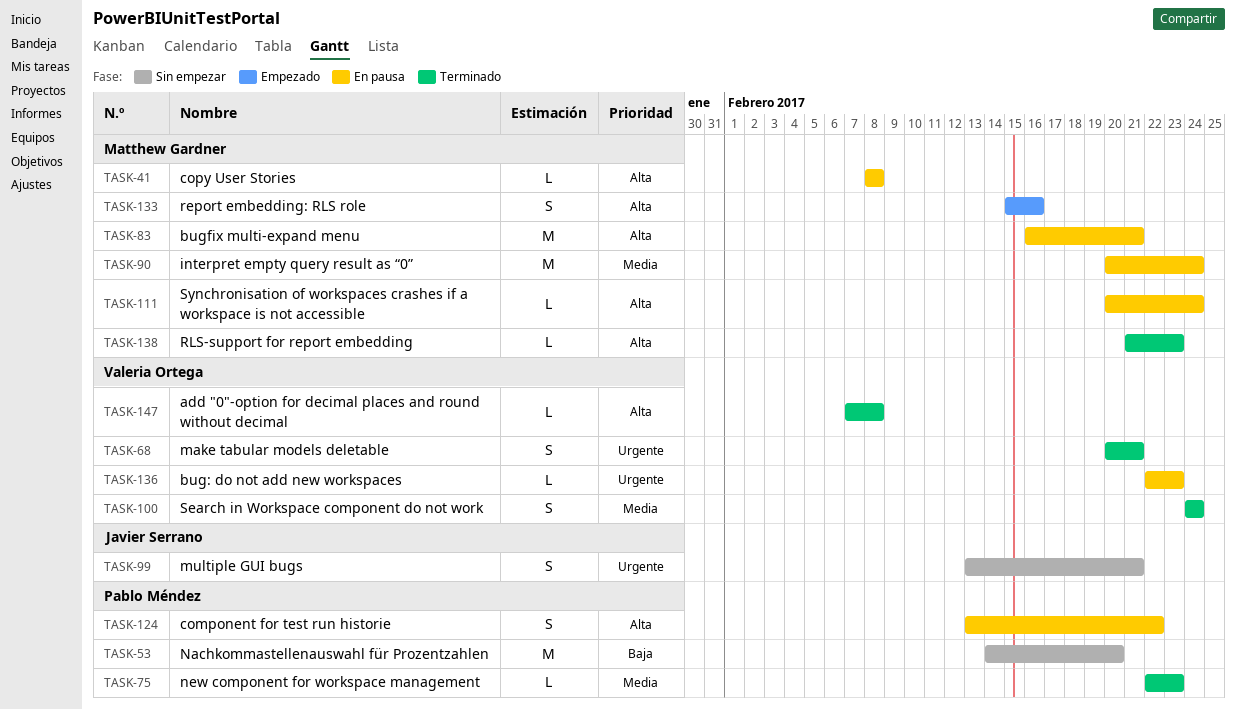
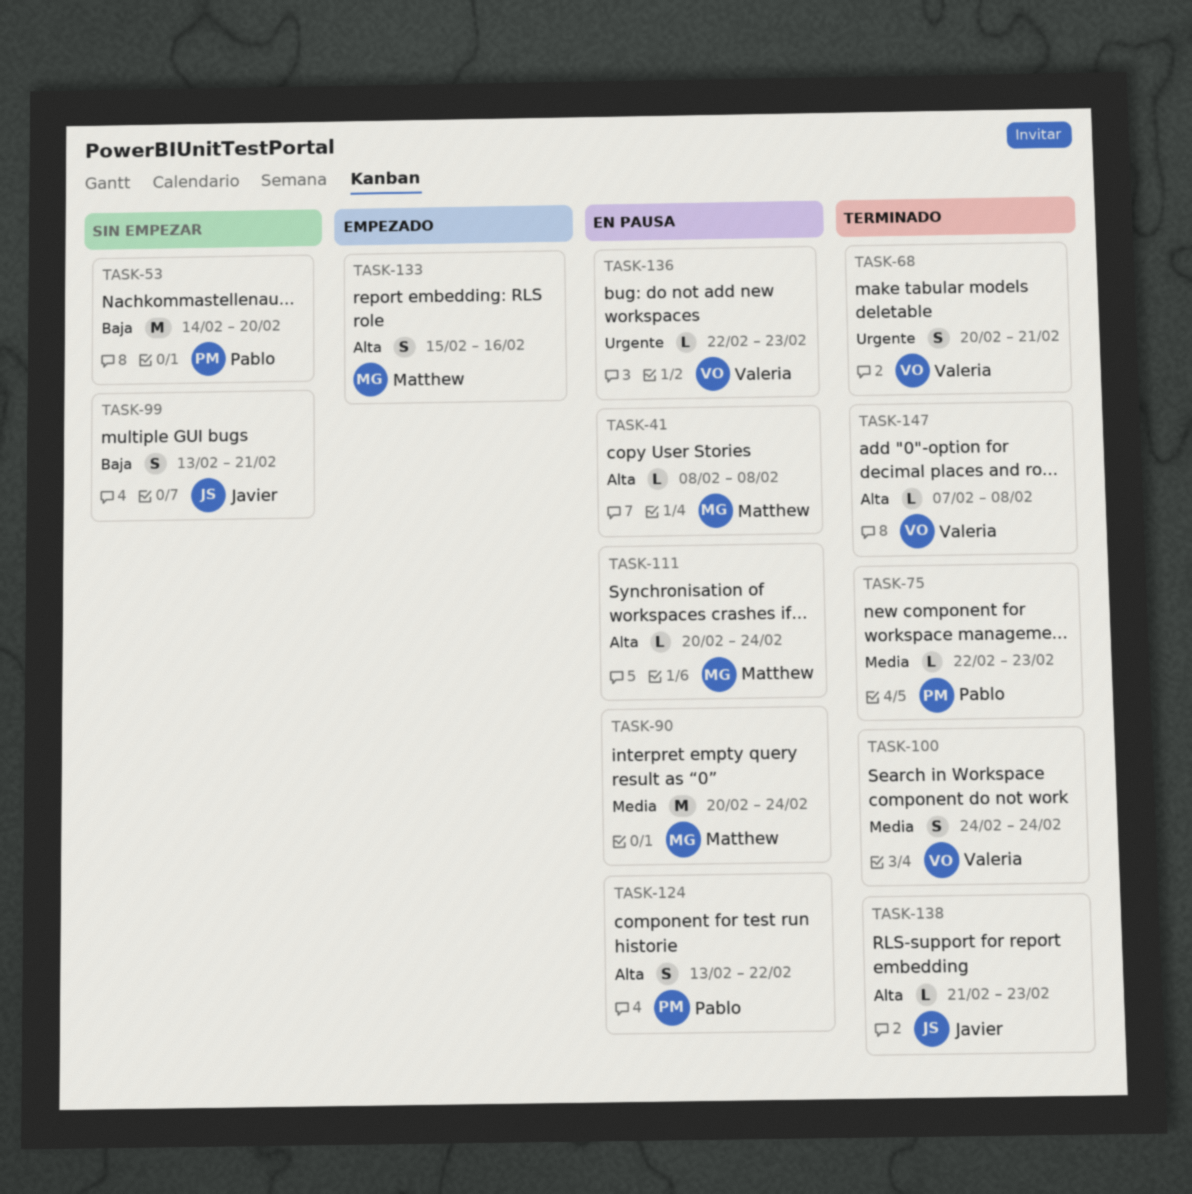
TASK-83: present -> none
TASK-99, priority: Urgente -> Baja
TASK-138, owner: Matthew Gardner -> Javier Serrano

